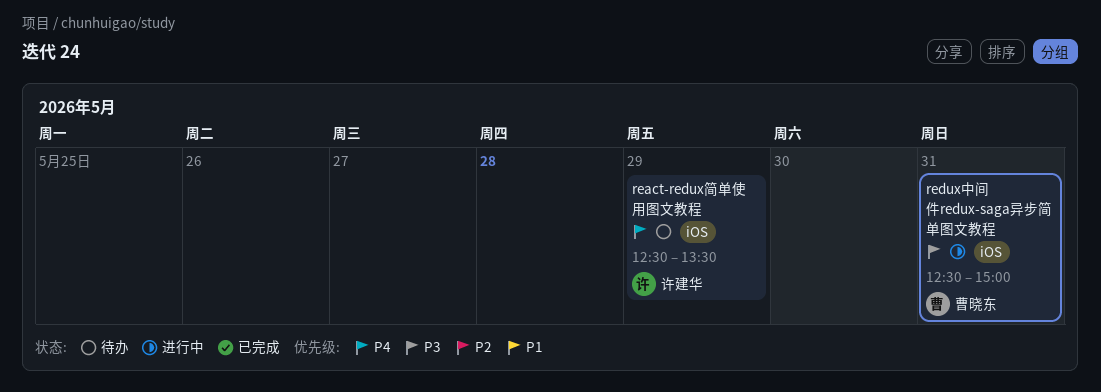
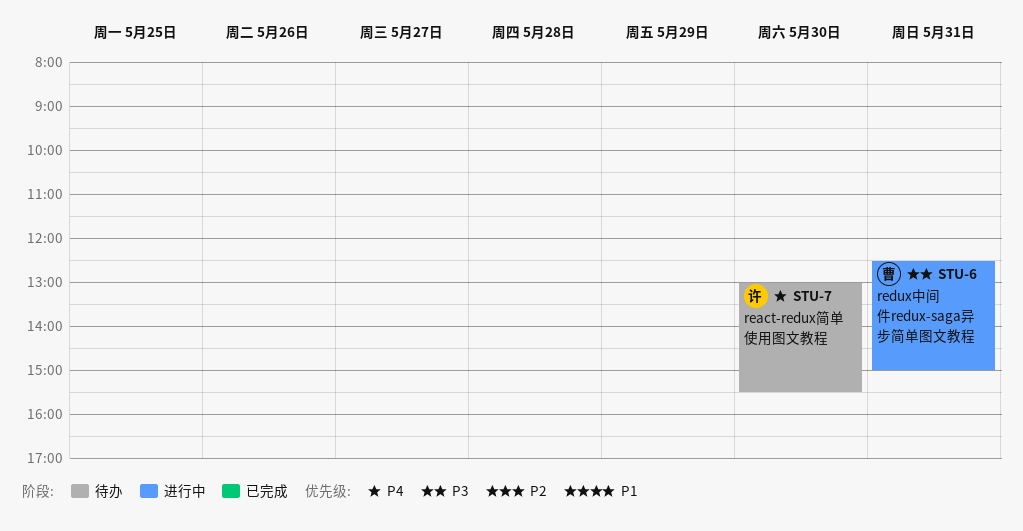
react-redux简单使用图文教程, day: May 29 -> May 30
react-redux简单使用图文教程, begins: 12:30 -> 13:00
react-redux简单使用图文教程, ends: 13:30 -> 15:30

